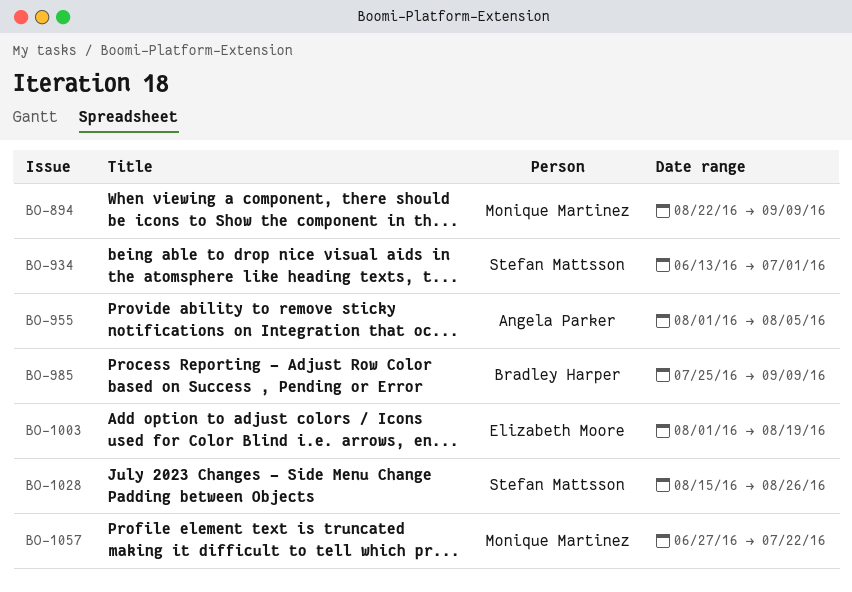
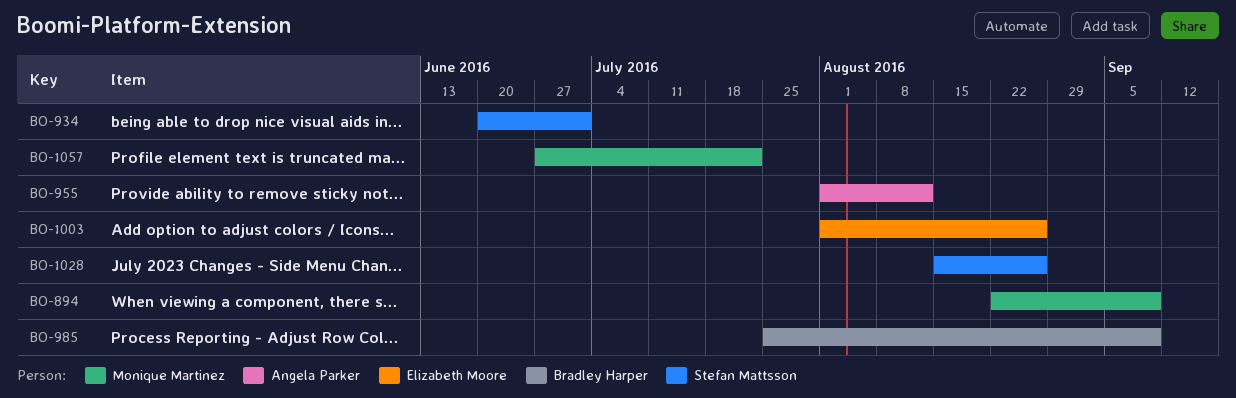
BO-934, start: Jun 13 -> Jun 20
BO-955, due: Aug 5 -> Aug 12
BO-1003, due: Aug 19 -> Aug 26

